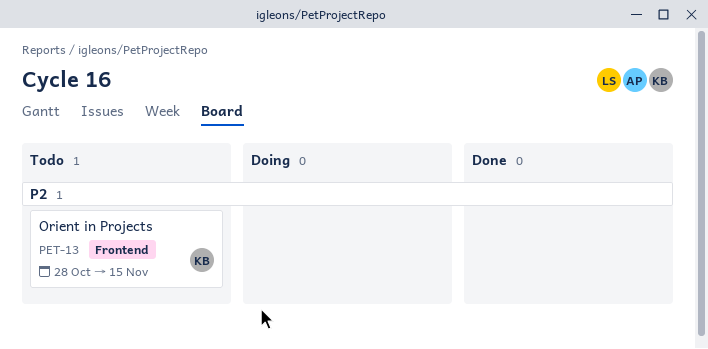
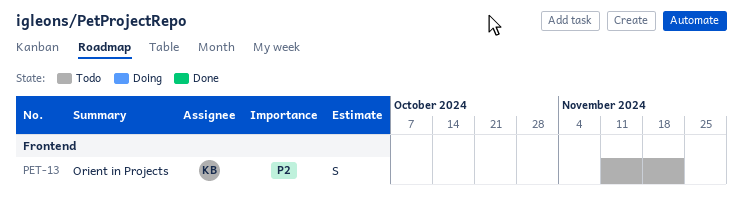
PET-13, start: Oct 28 -> Nov 11
PET-13, due: Nov 15 -> Nov 22

